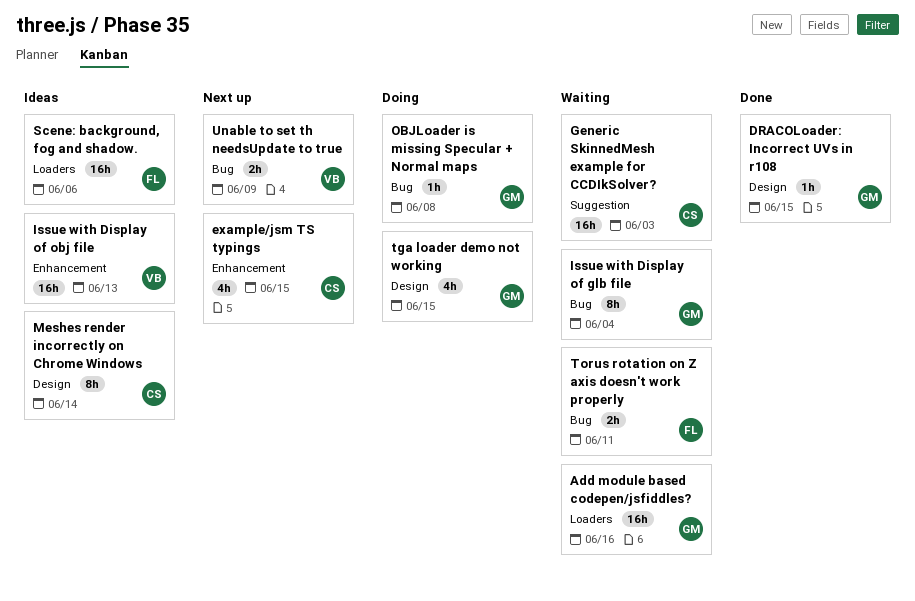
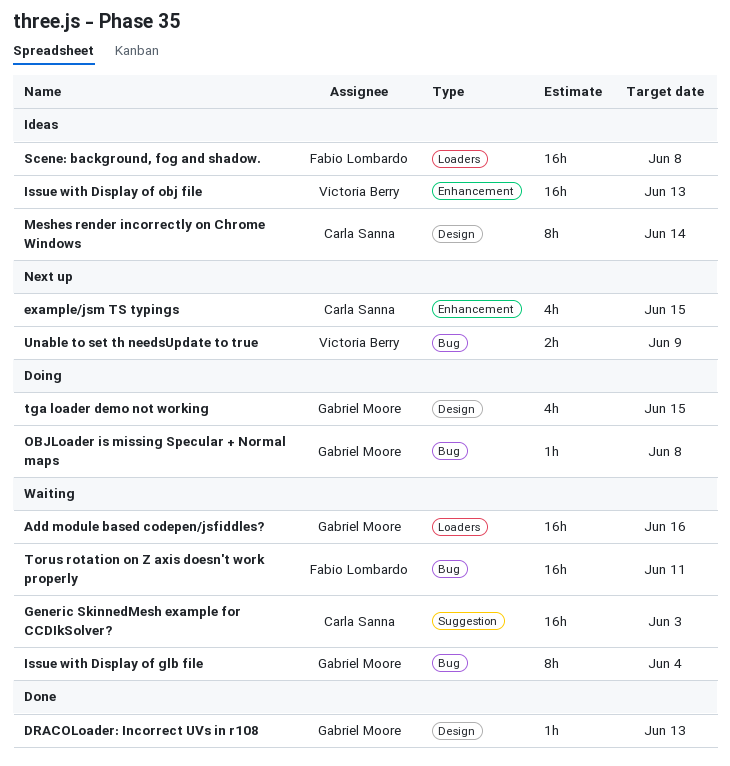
DRACOLoader: Incorrect UVs in r108, due: Jun 15 -> Jun 13
Scene: background, fog and shadow., due: Jun 6 -> Jun 8
Torus rotation on Z axis doesn't work properly, estimate: 2h -> 16h

